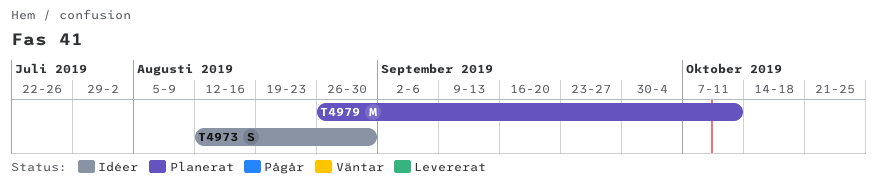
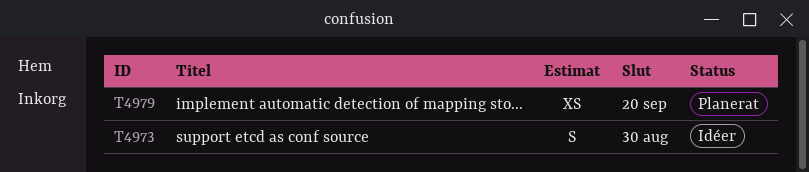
T4979, estimate: M -> XS
T4979, due: Oct 11 -> Sep 20

